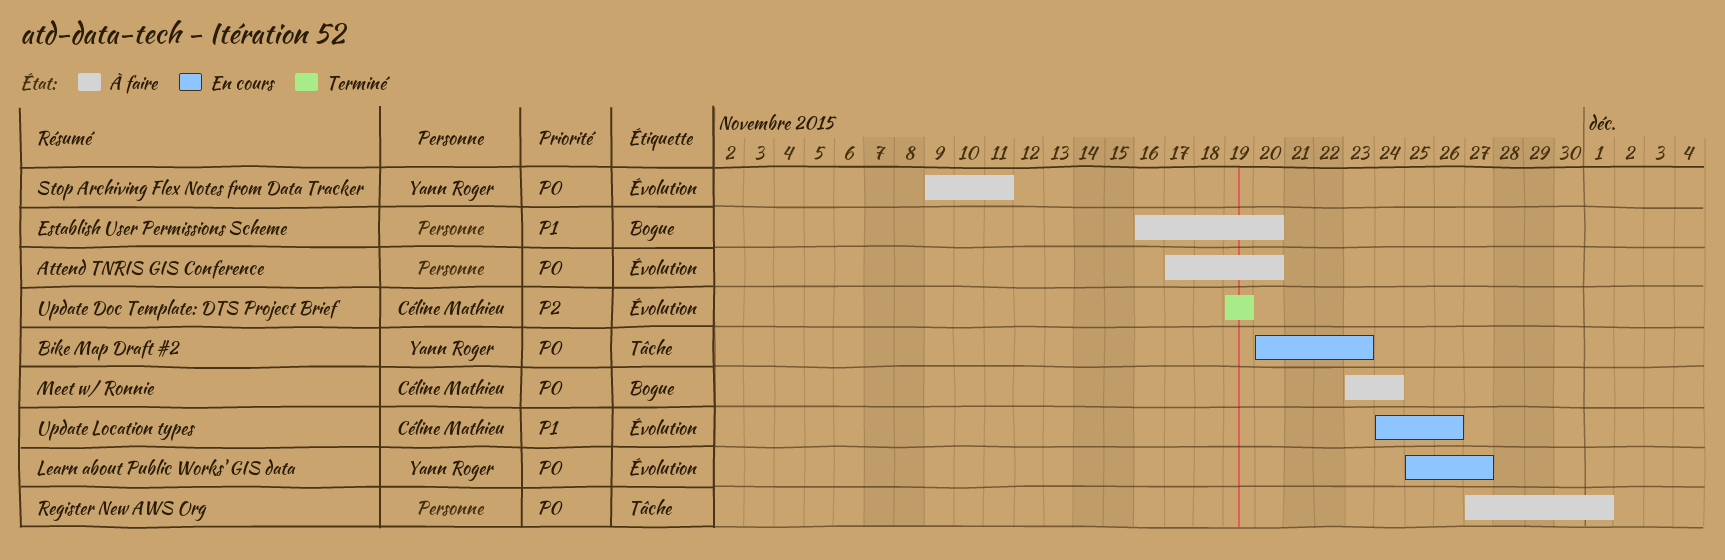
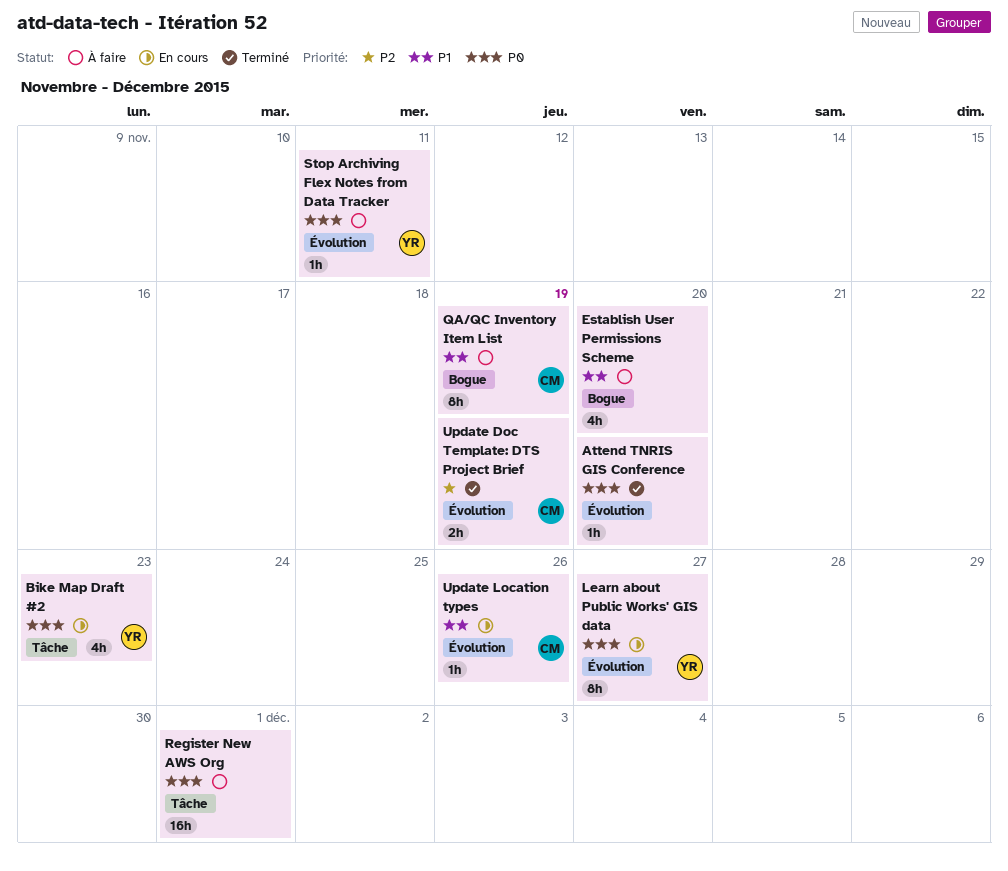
Attend TNRIS GIS Conference, status: À faire -> Terminé
Meet w/ Ronnie: present -> none
QA/QC Inventory Item List: none -> present

